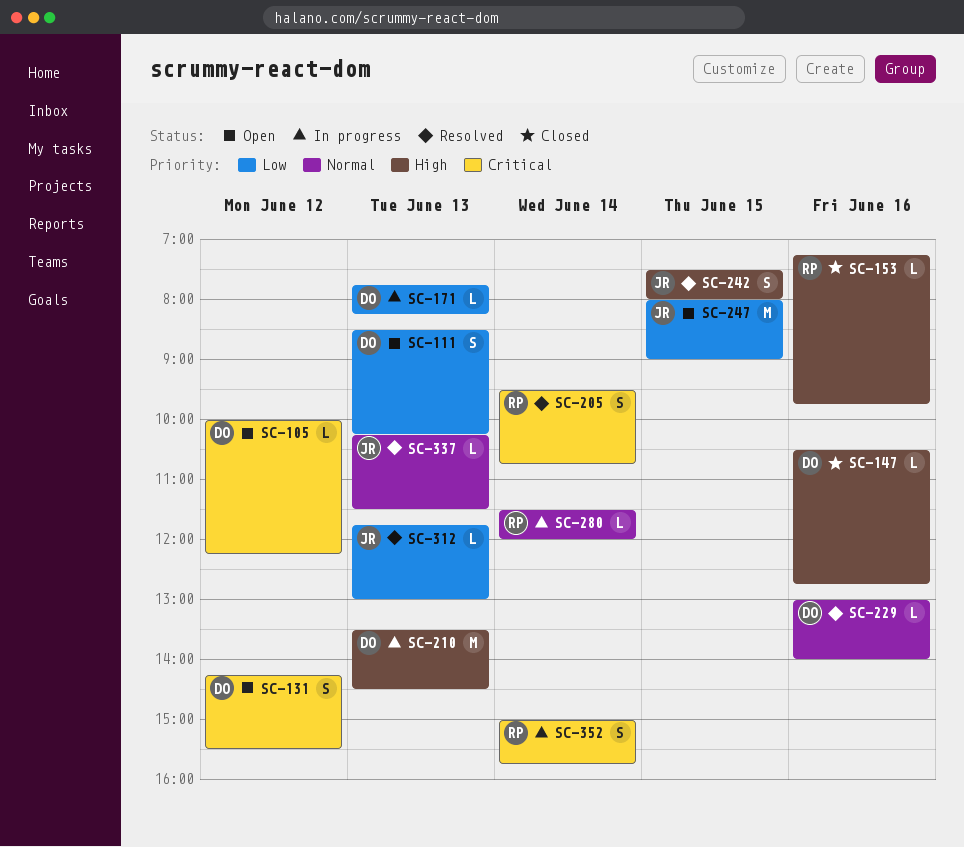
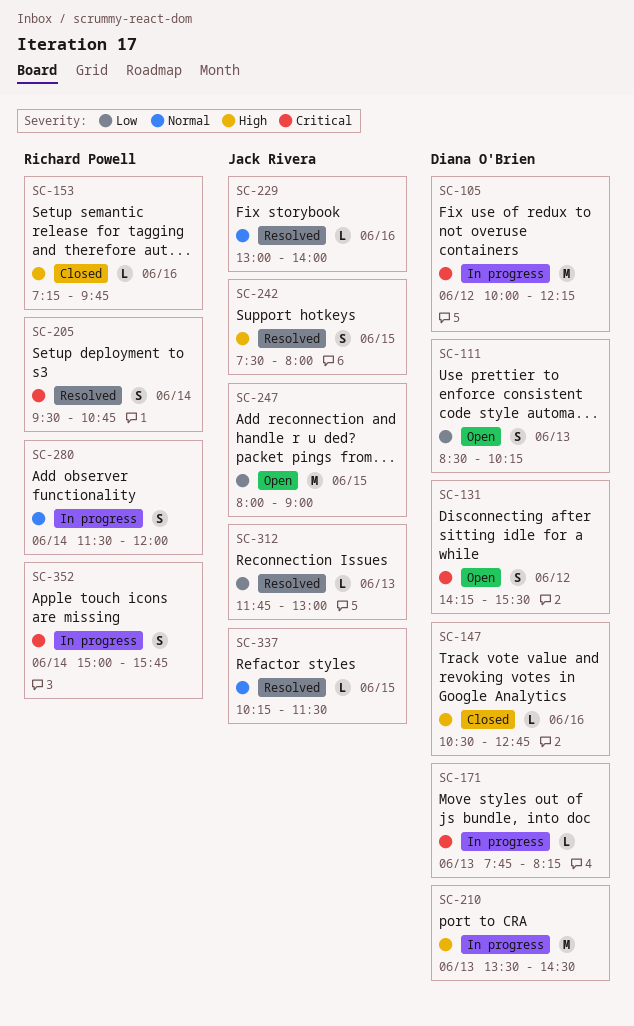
SC-105, status: Open -> In progress
SC-105, estimate: L -> M
SC-171, priority: Low -> Critical
SC-229, owner: Diana O'Brien -> Jack Rivera
SC-280, estimate: L -> S
SC-337, day: Jun 13 -> Jun 15

